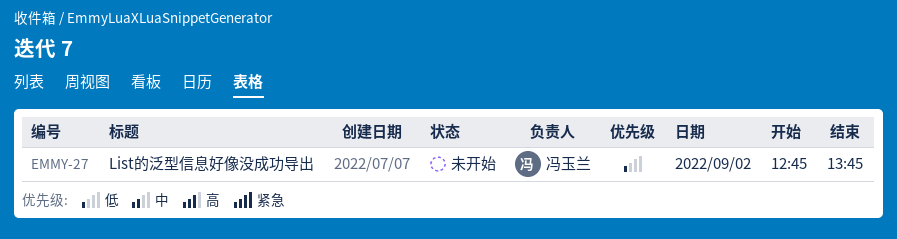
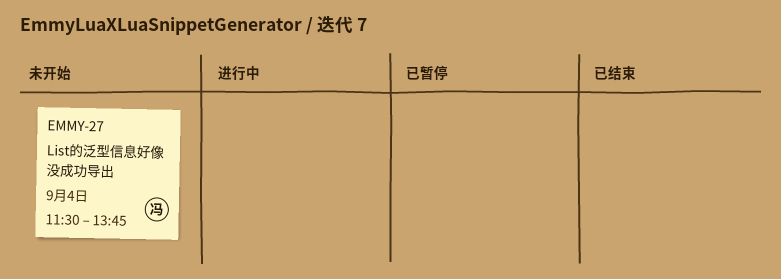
EMMY-27, day: Sep 2 -> Sep 4
EMMY-27, begins: 12:45 -> 11:30

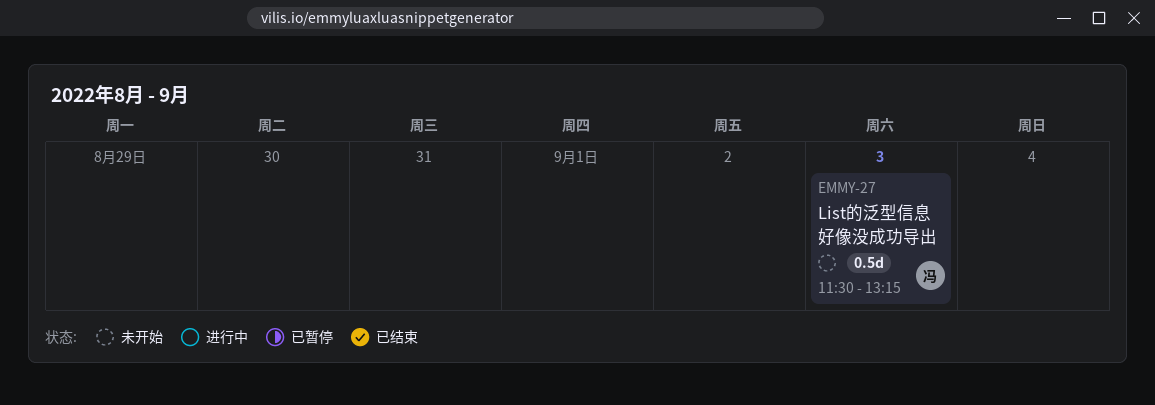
EMMY-27, day: Sep 4 -> Sep 3
EMMY-27, ends: 13:45 -> 13:15

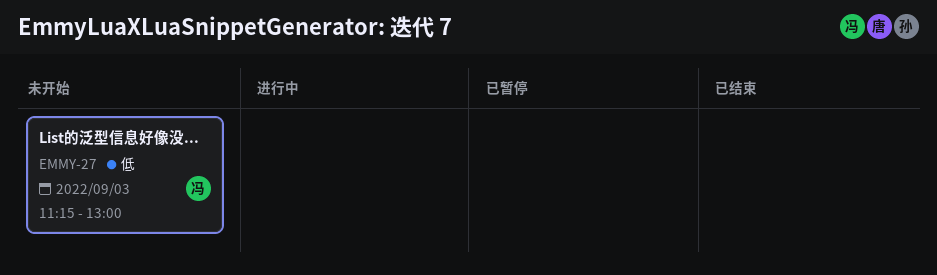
EMMY-27, begins: 11:30 -> 11:15
EMMY-27, ends: 13:15 -> 13:00

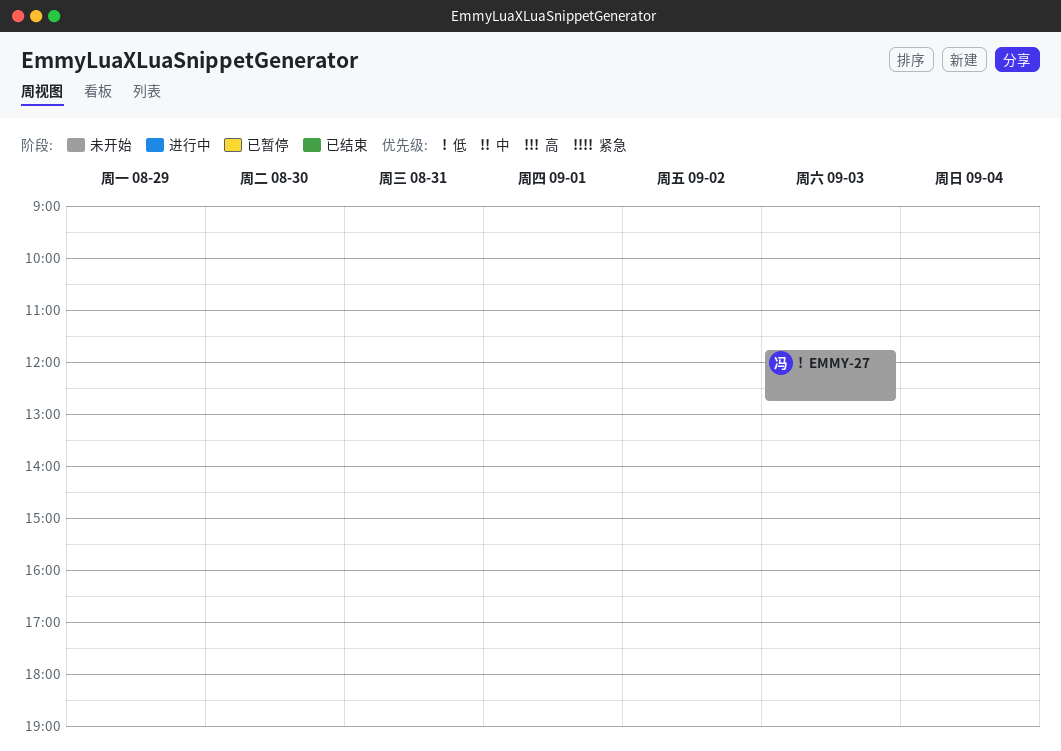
EMMY-27, begins: 11:15 -> 11:45
EMMY-27, ends: 13:00 -> 12:45

